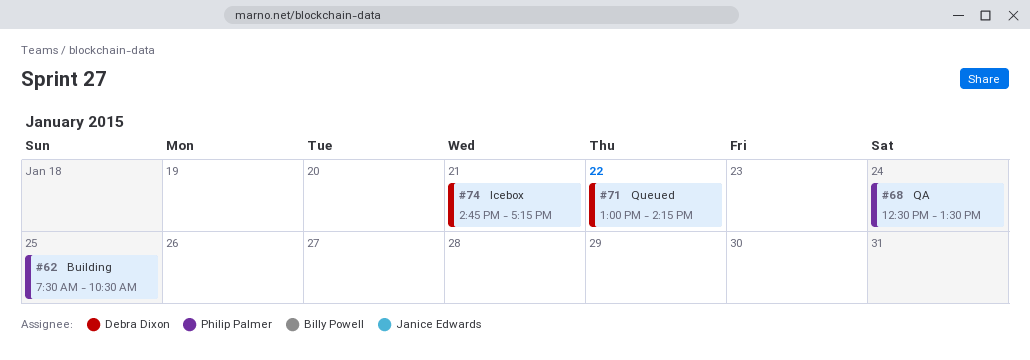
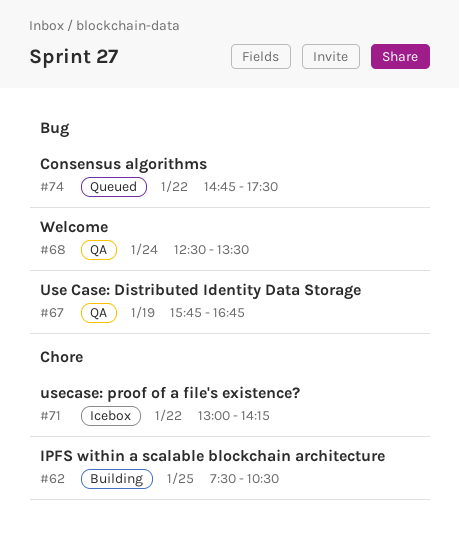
#67: none -> present
#71, status: Queued -> Icebox
#74, status: Icebox -> Queued
#74, day: Jan 21 -> Jan 22
#74, ends: 17:15 -> 17:30

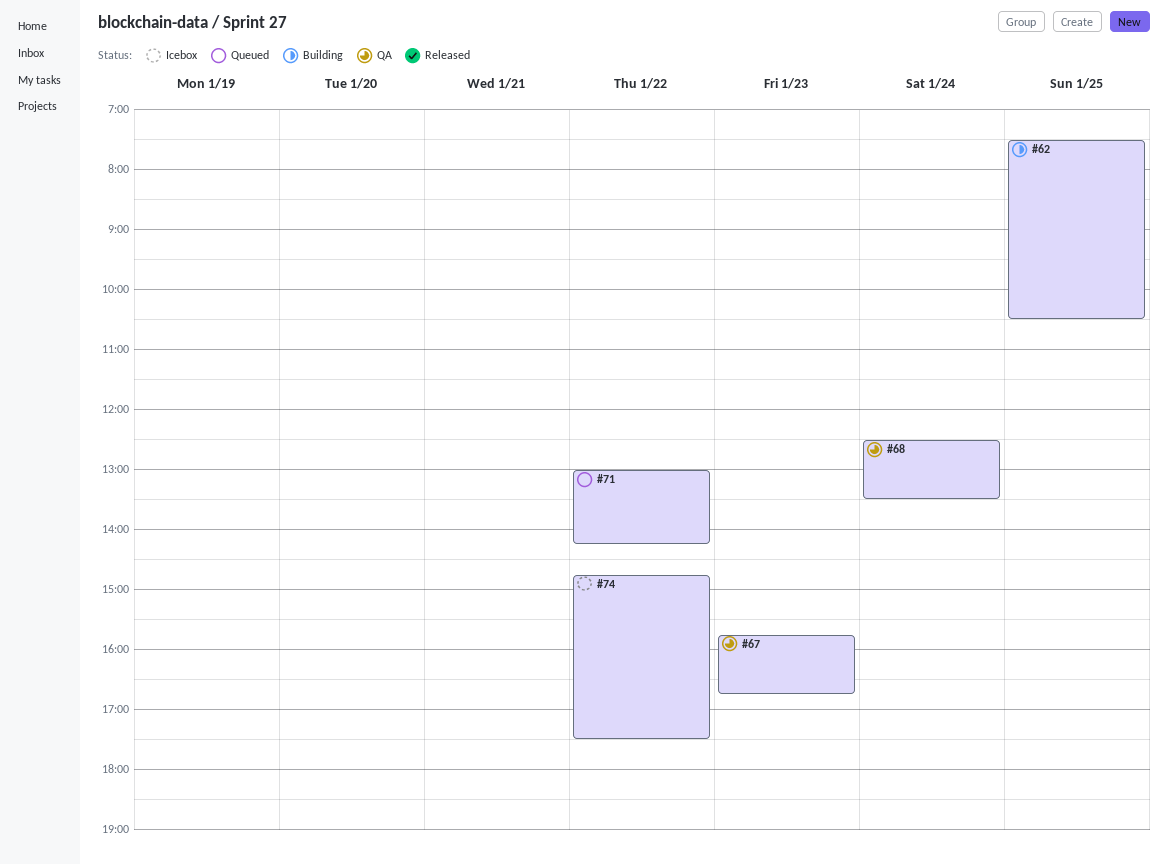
#67, day: Jan 19 -> Jan 23
#71, status: Icebox -> Queued
#74, status: Queued -> Icebox

